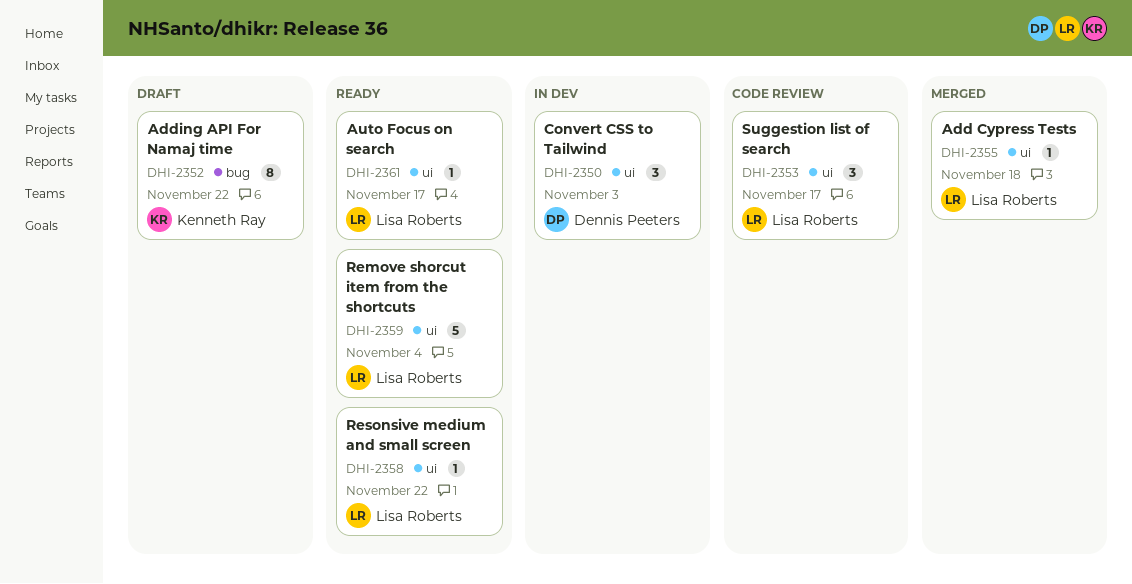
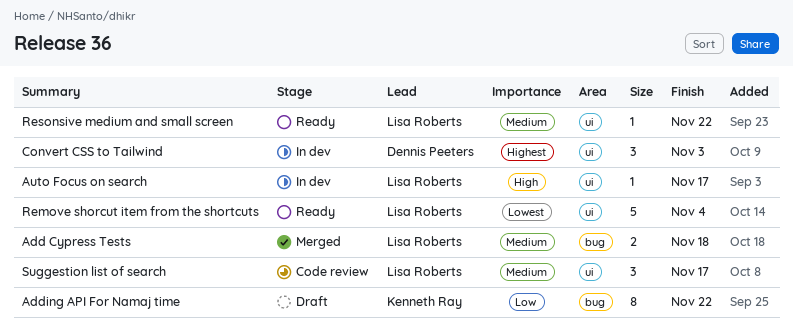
Add Cypress Tests, label: ui -> bug
Add Cypress Tests, estimate: 1 -> 2
Auto Focus on search, status: Ready -> In dev

